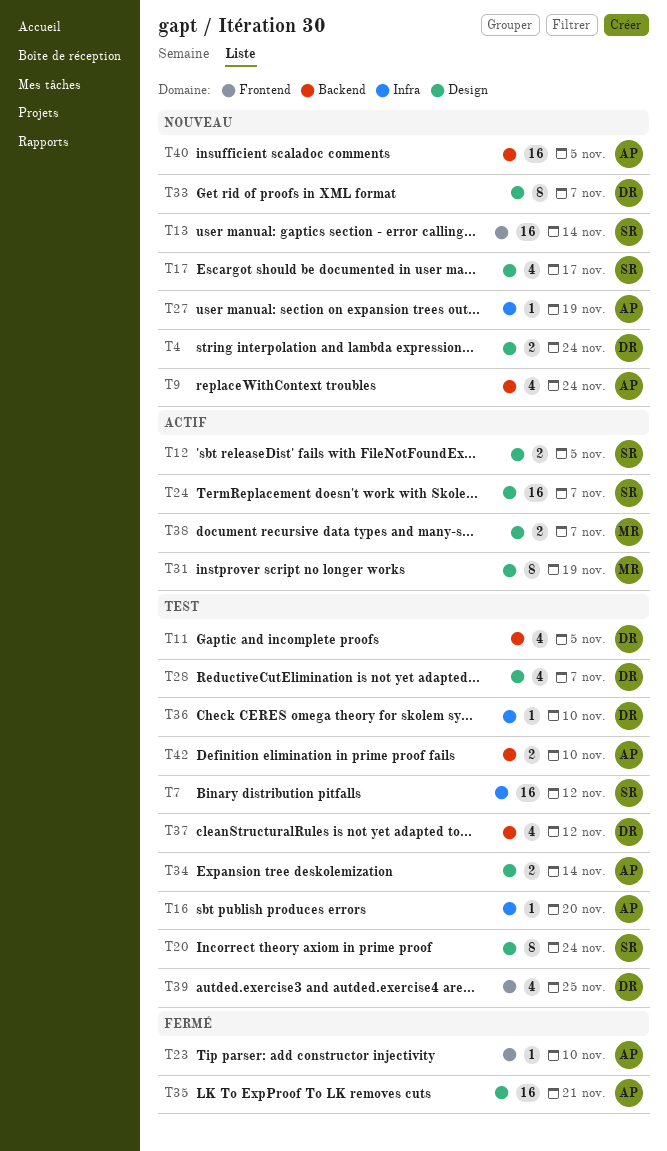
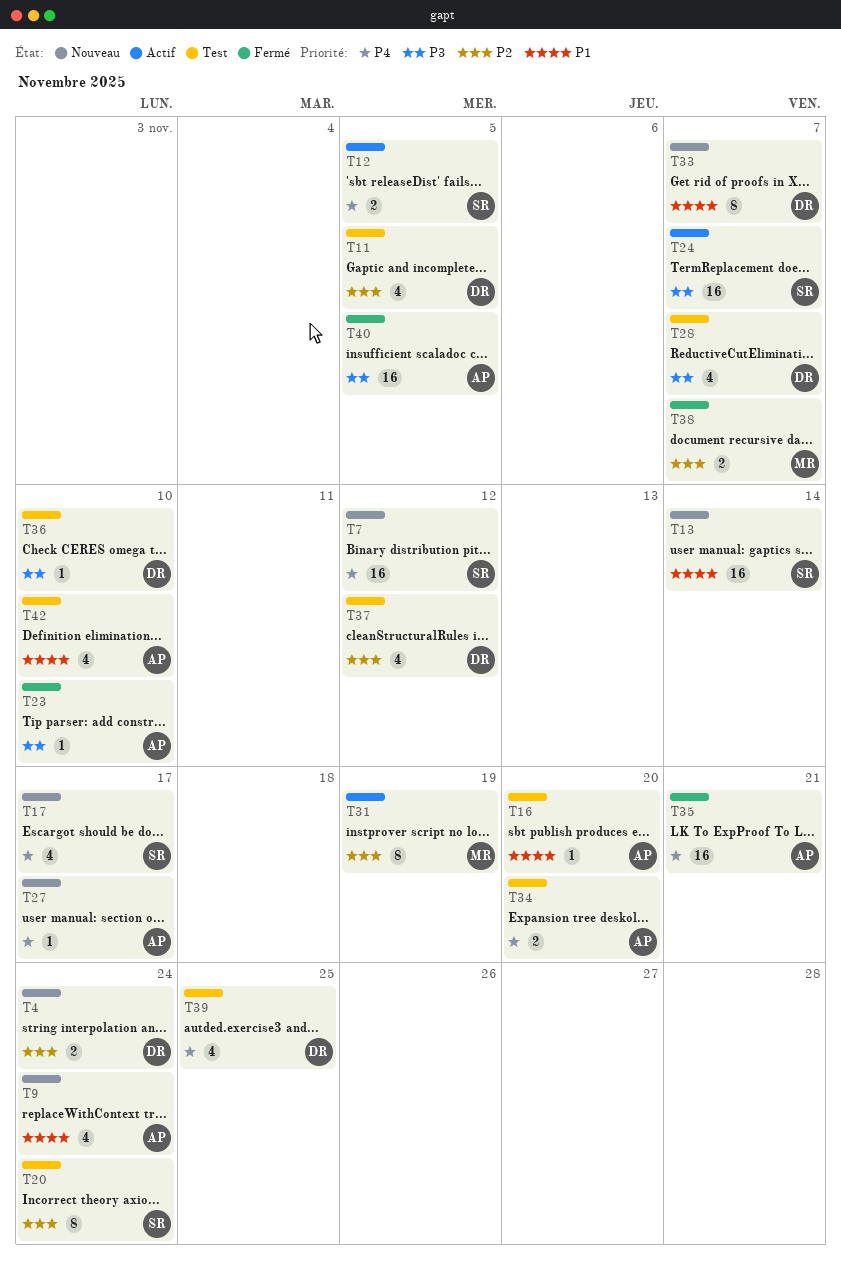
T7, status: Test -> Nouveau
T27, due: Nov 19 -> Nov 17
T34, due: Nov 14 -> Nov 20
T38, status: Actif -> Fermé
T40, status: Nouveau -> Fermé
T42, estimate: 2 -> 4

